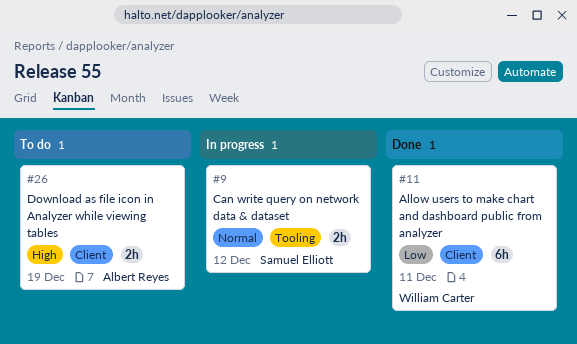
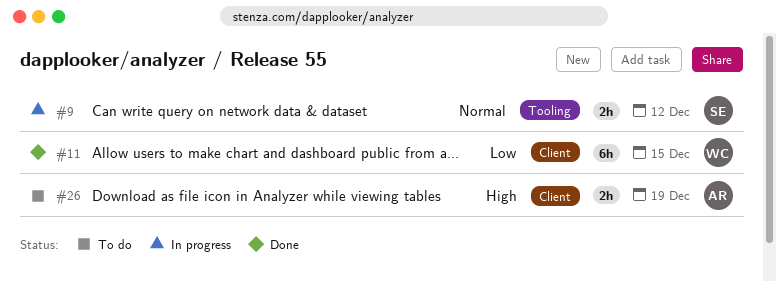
#11, due: Dec 11 -> Dec 15

